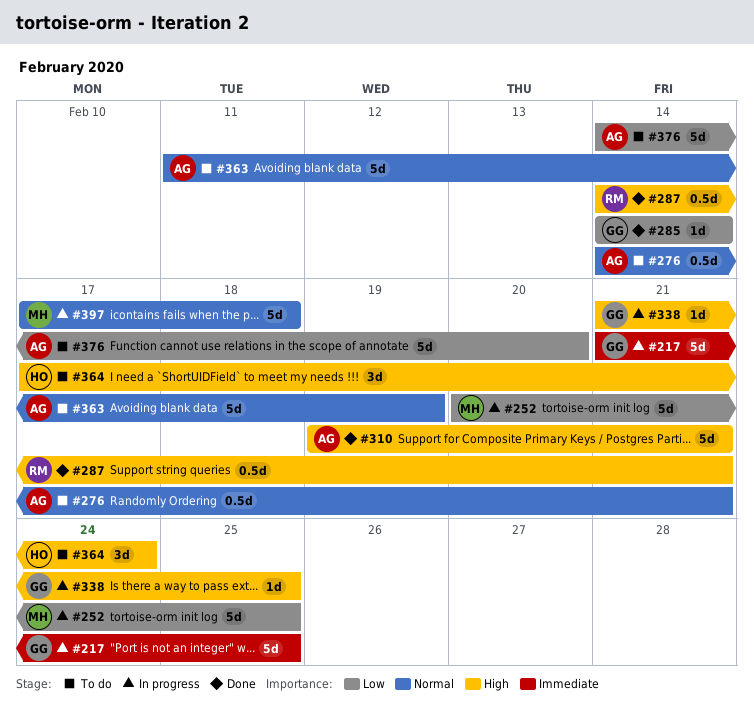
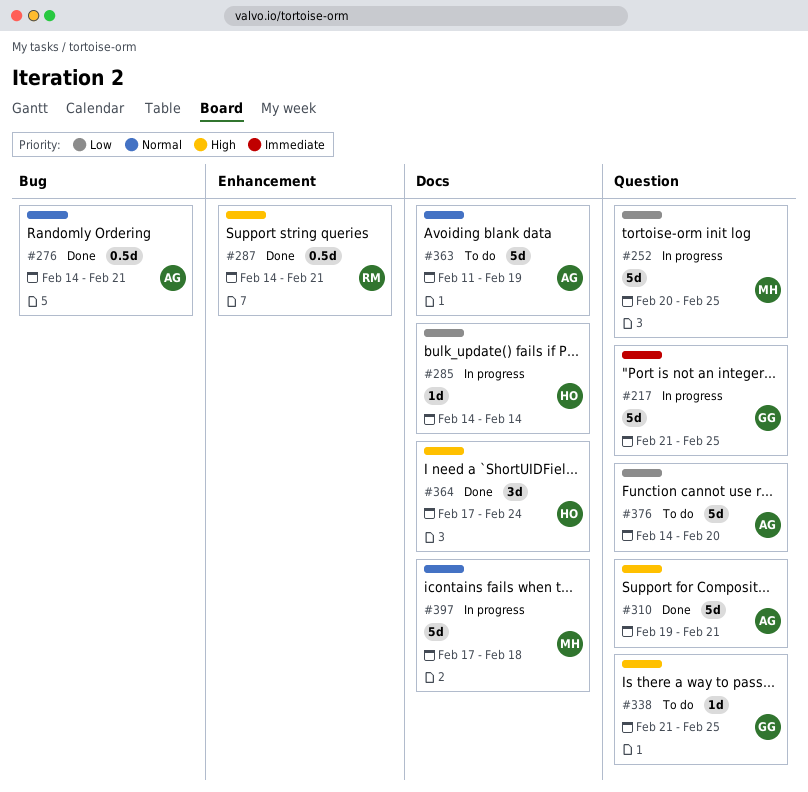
#276, status: To do -> Done
#285, status: Done -> In progress
#285, owner: GG -> HO
#338, status: In progress -> To do
#364, status: To do -> Done

